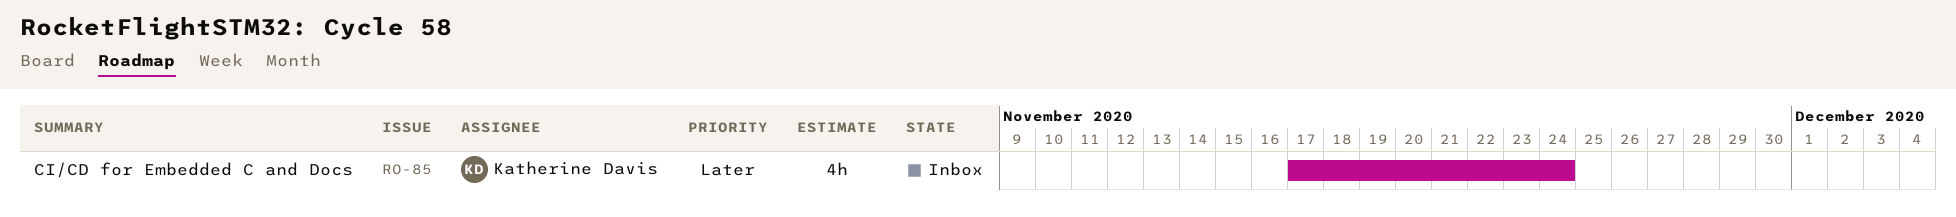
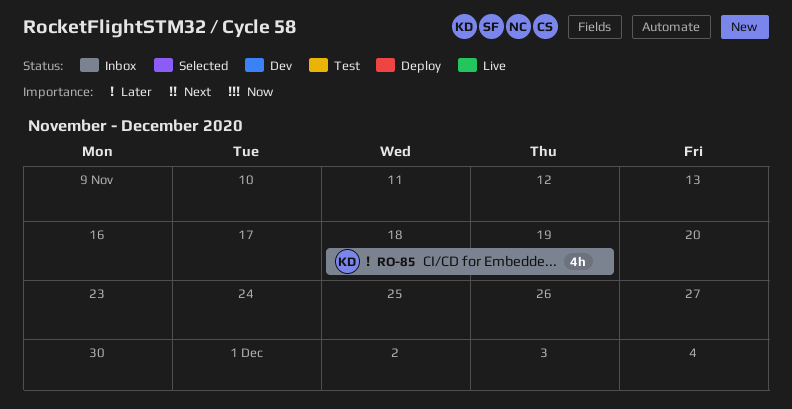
RO-85, start: Nov 17 -> Nov 18
RO-85, due: Nov 24 -> Nov 19

